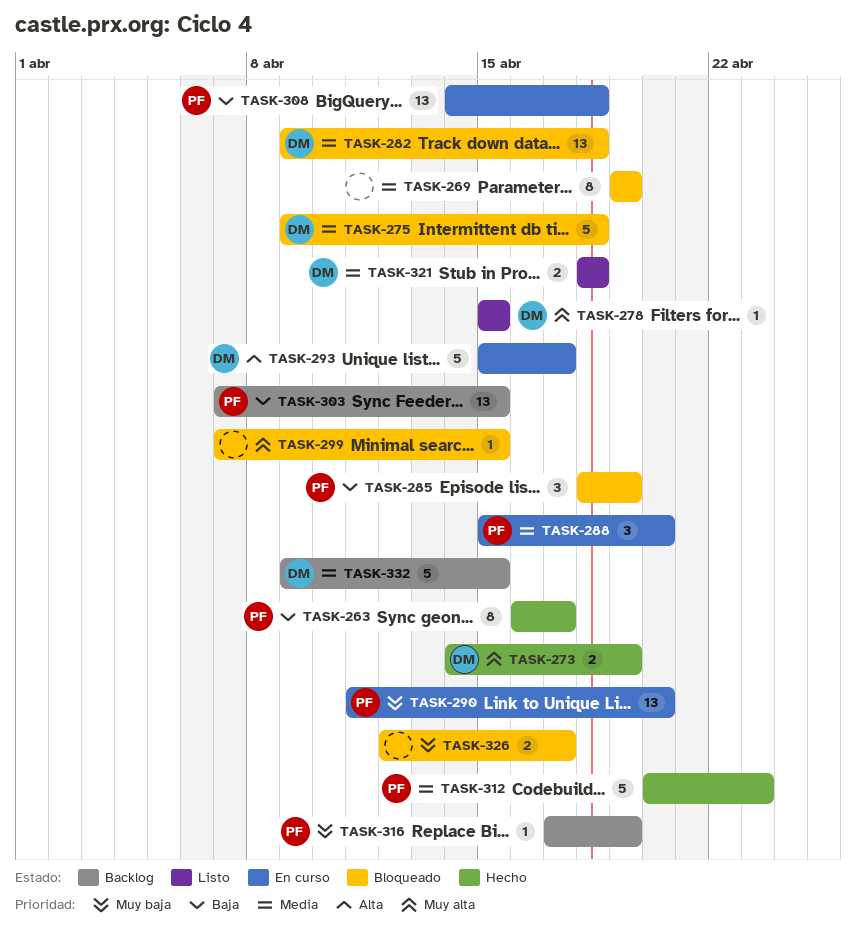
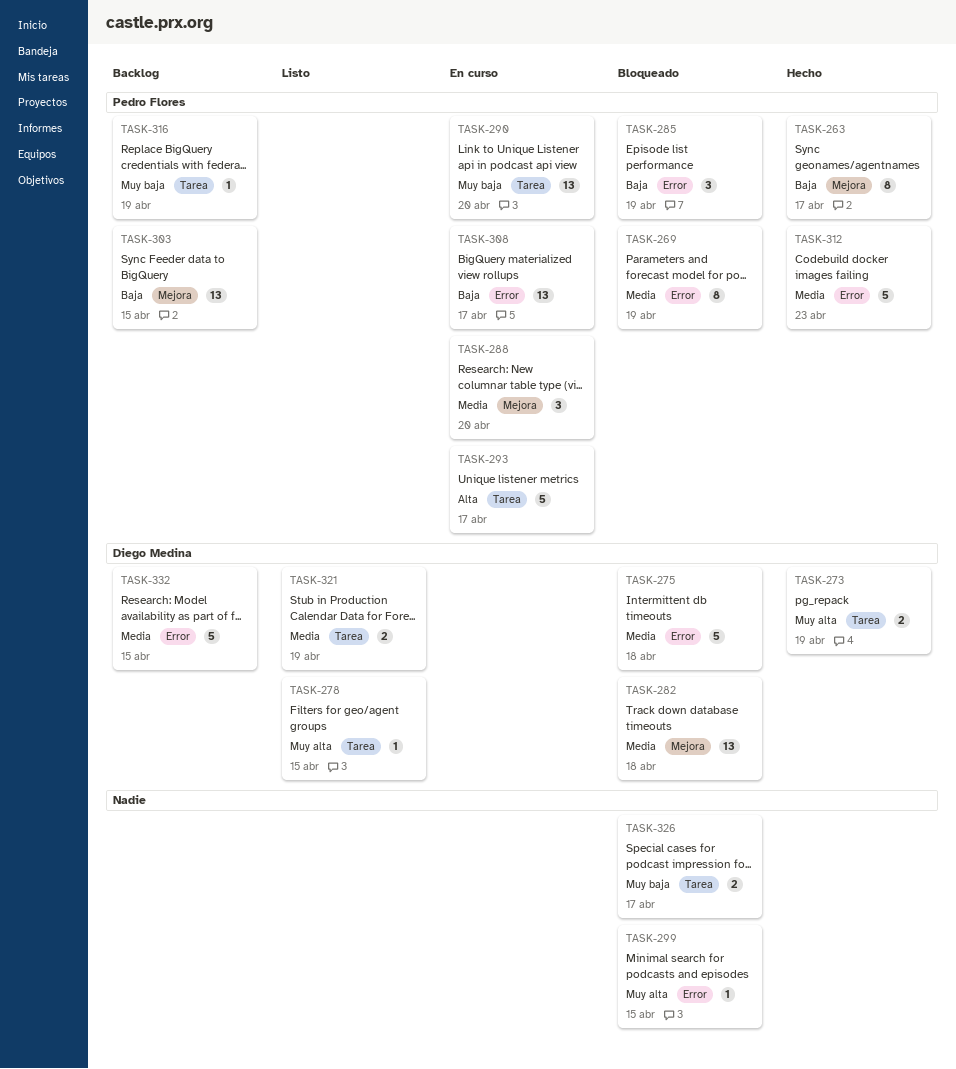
TASK-269, owner: none -> Pedro Flores
TASK-293, owner: Diego Medina -> Pedro Flores
TASK-308, due: Apr 18 -> Apr 17
TASK-321, due: Apr 18 -> Apr 19

